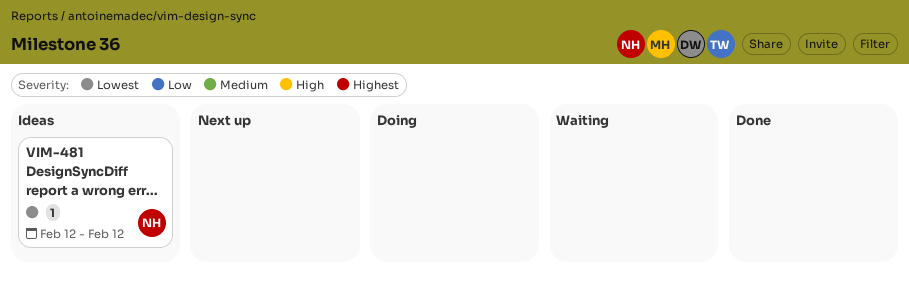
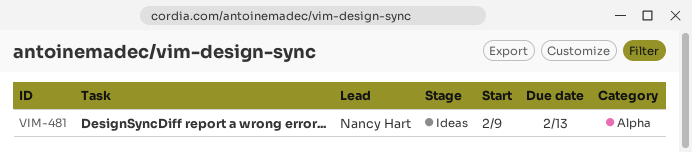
VIM-481, start: Feb 12 -> Feb 9
VIM-481, due: Feb 12 -> Feb 13

